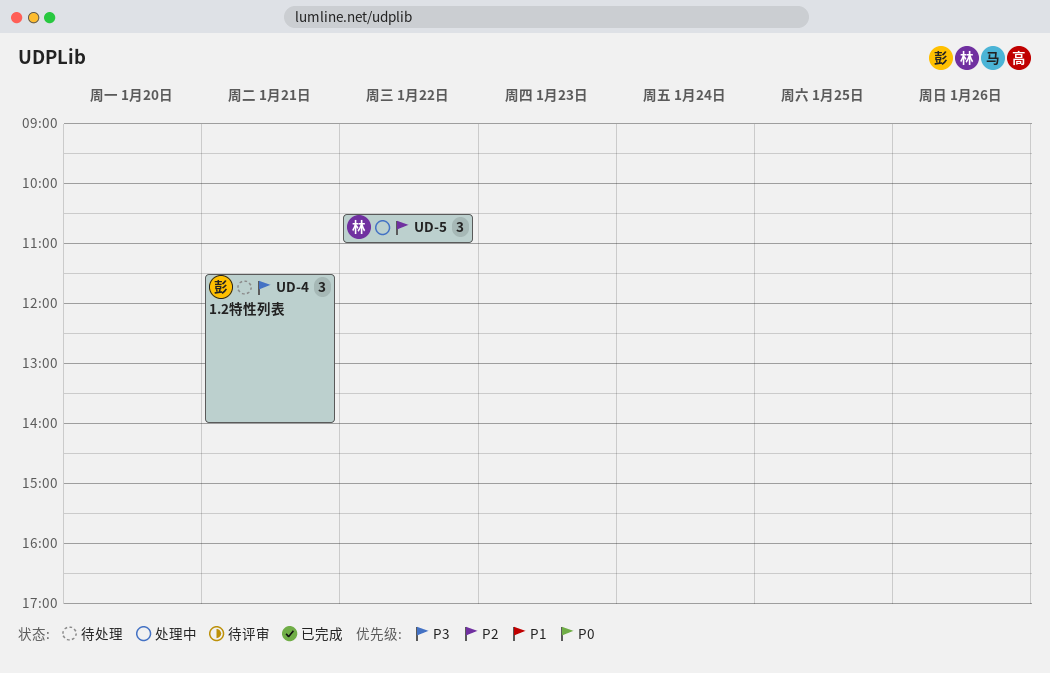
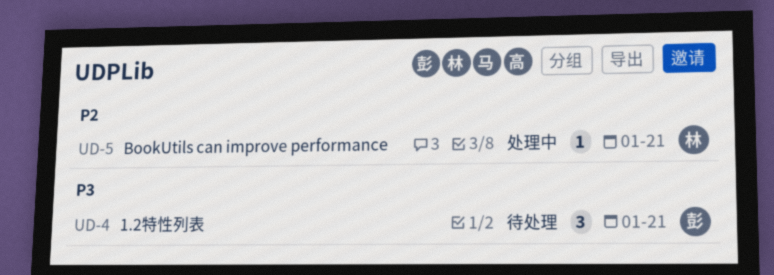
UD-5, estimate: 3 -> 1
UD-5, day: Jan 22 -> Jan 21

